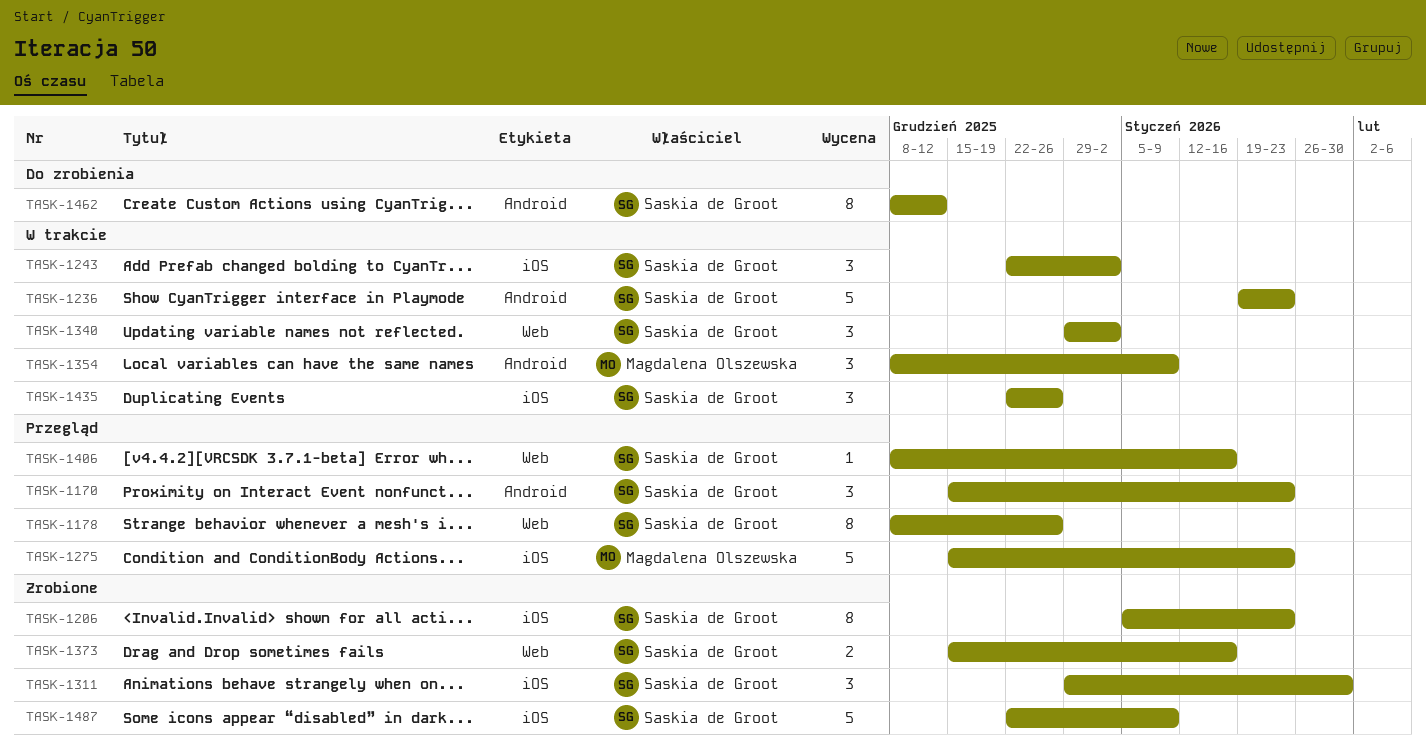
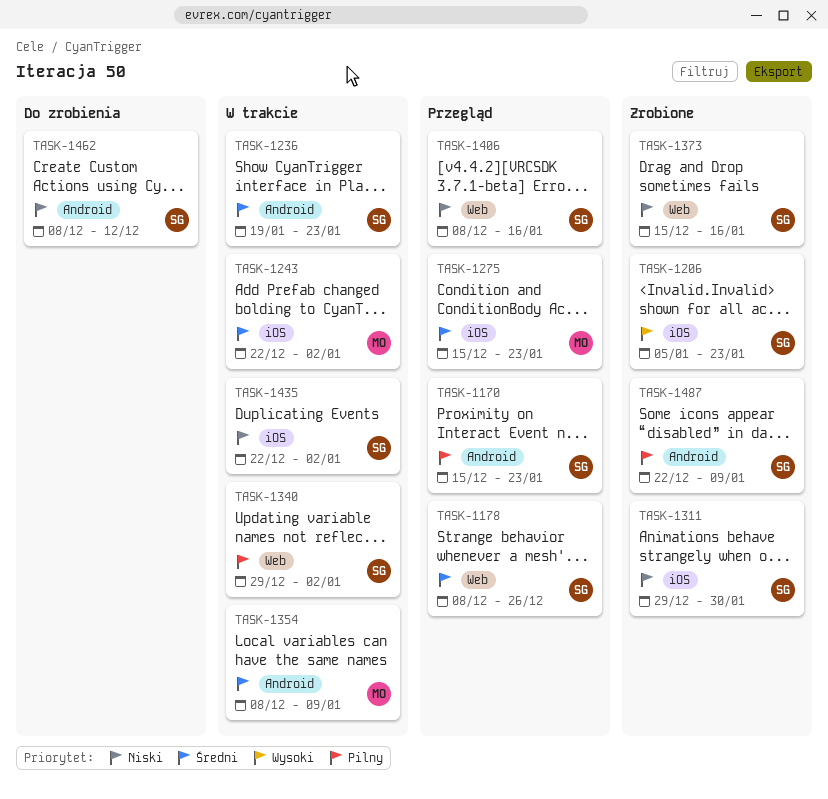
TASK-1243, owner: Saskia de Groot -> Magdalena Olszewska
TASK-1435, due: Dec 26 -> Jan 2
TASK-1487, label: iOS -> Android

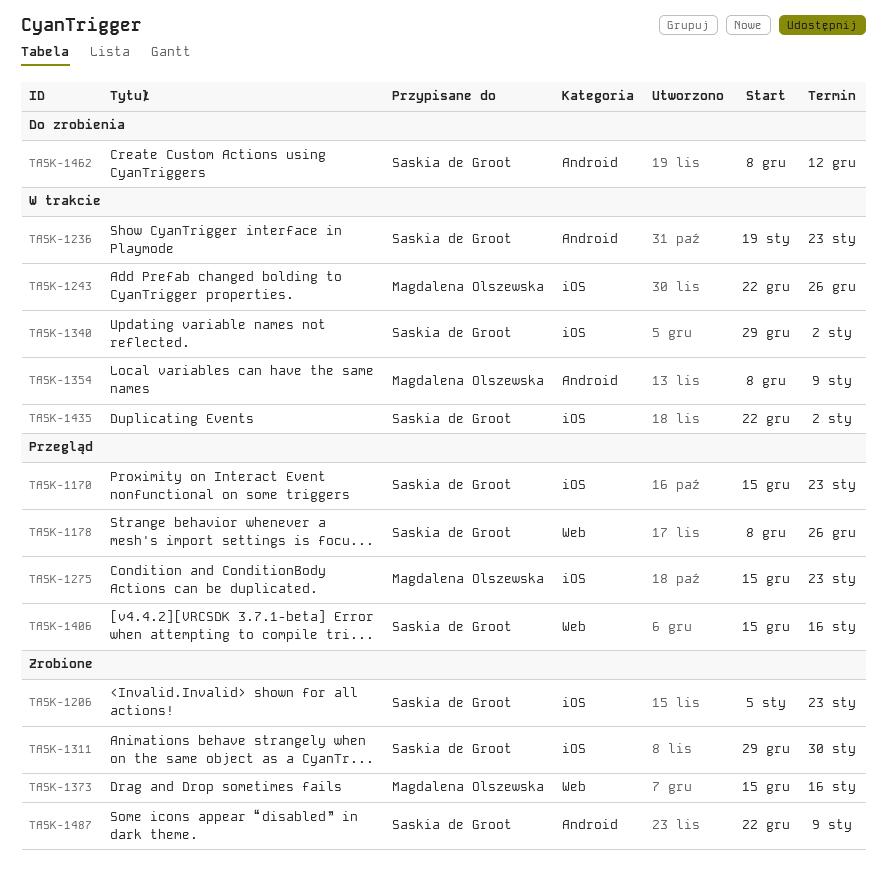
TASK-1170, label: Android -> iOS
TASK-1243, due: Jan 2 -> Dec 26
TASK-1340, label: Web -> iOS
TASK-1373, owner: Saskia de Groot -> Magdalena Olszewska
TASK-1406, start: Dec 8 -> Dec 15

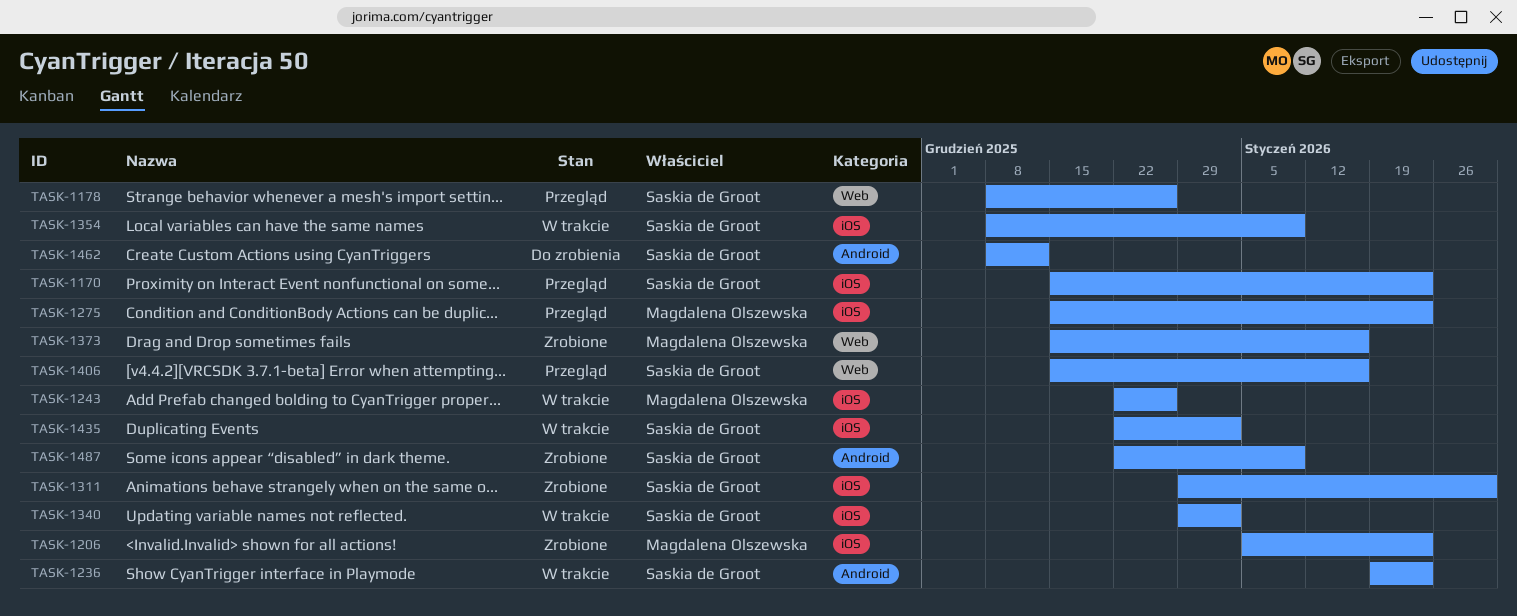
TASK-1206, owner: Saskia de Groot -> Magdalena Olszewska
TASK-1354, owner: Magdalena Olszewska -> Saskia de Groot
TASK-1354, label: Android -> iOS

